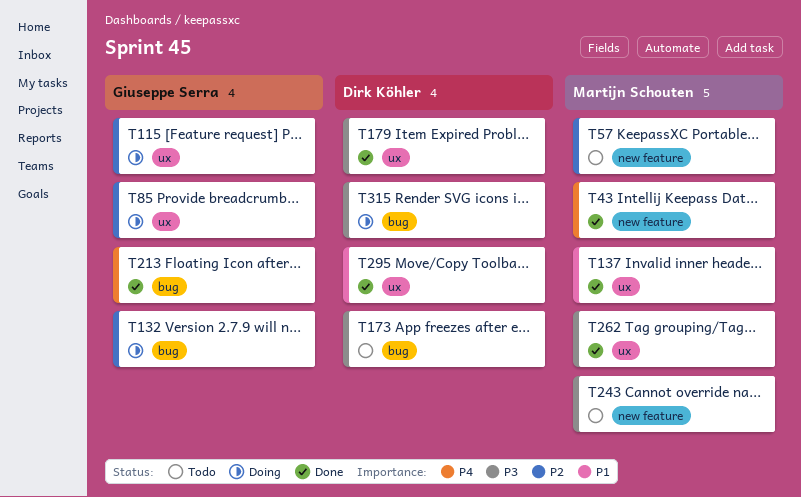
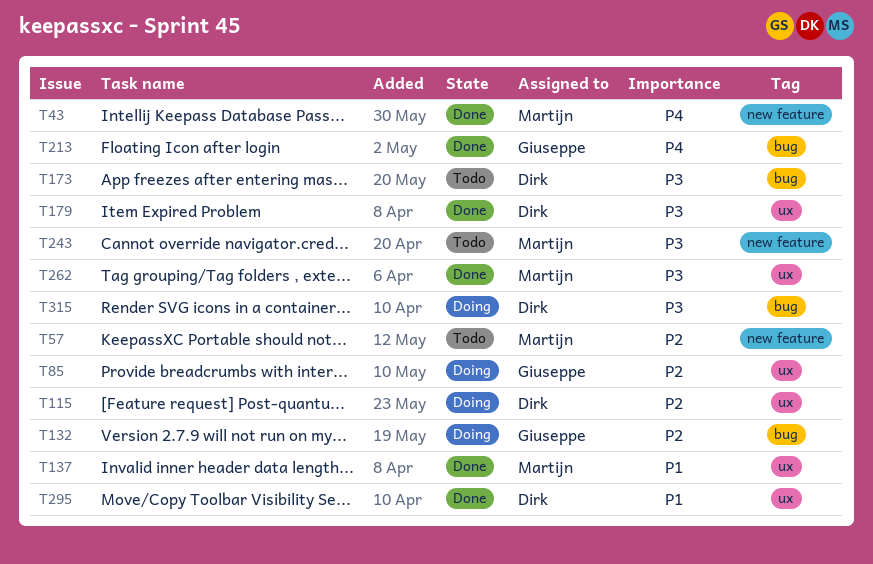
T115, owner: Giuseppe Serra -> Dirk Köhler

